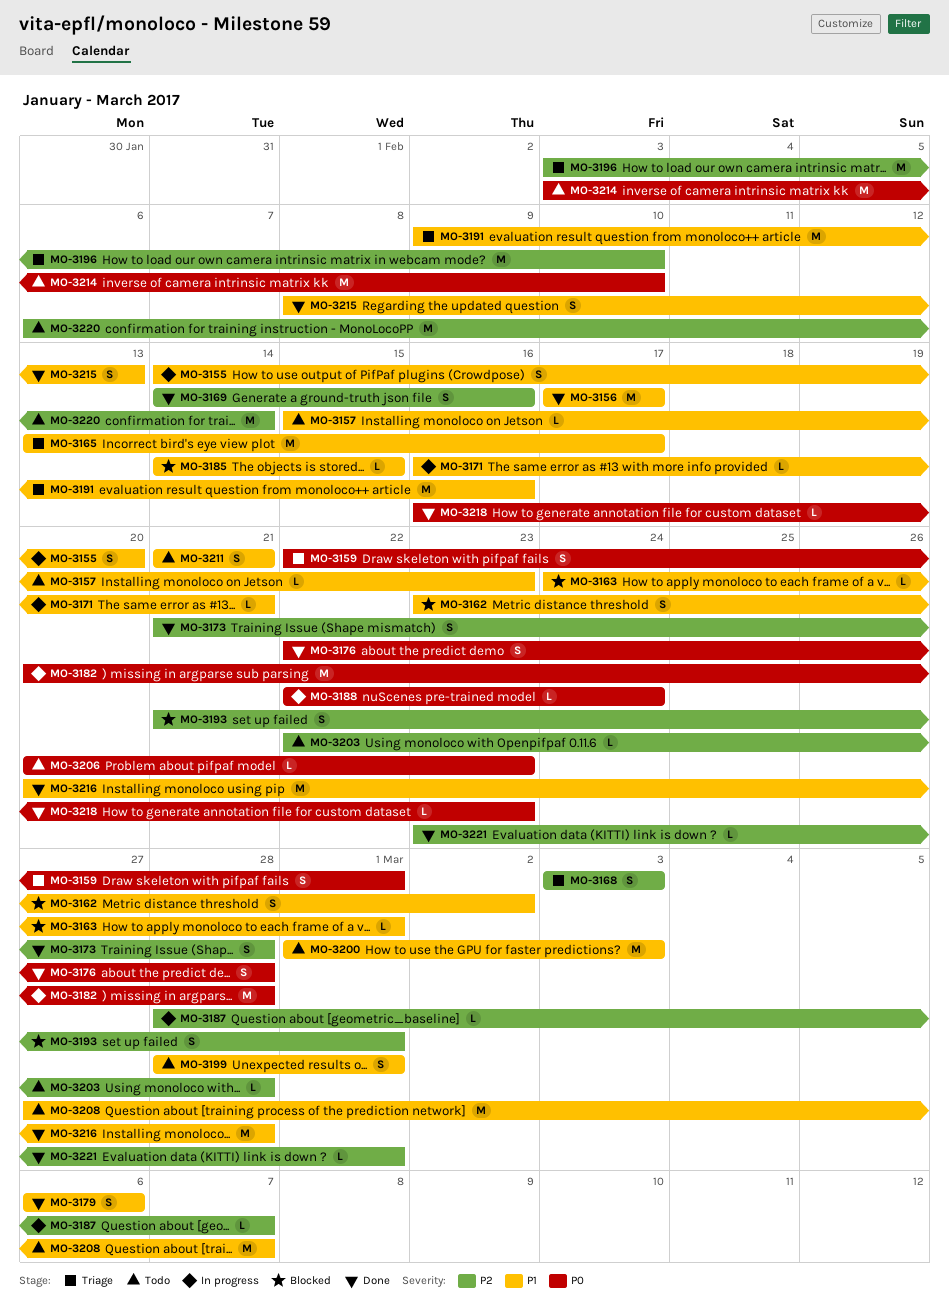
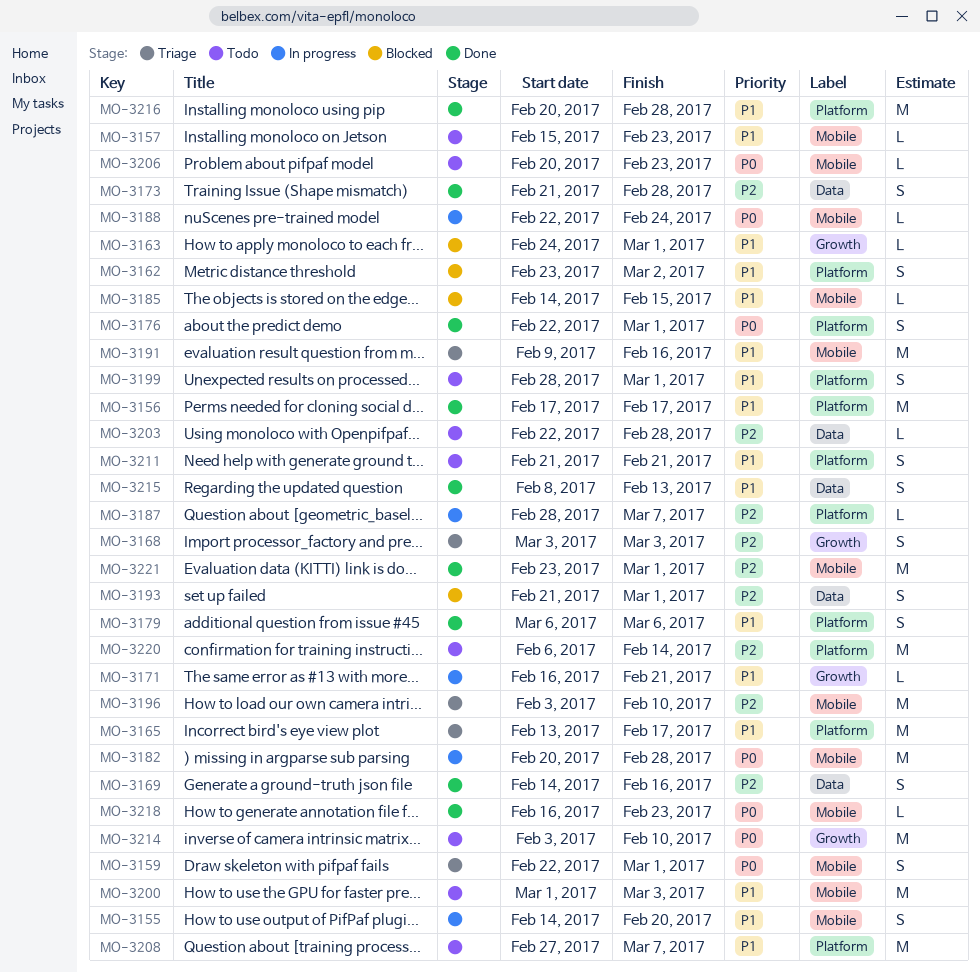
MO-3176, due: Feb 28 -> Mar 1
MO-3221, estimate: L -> M

